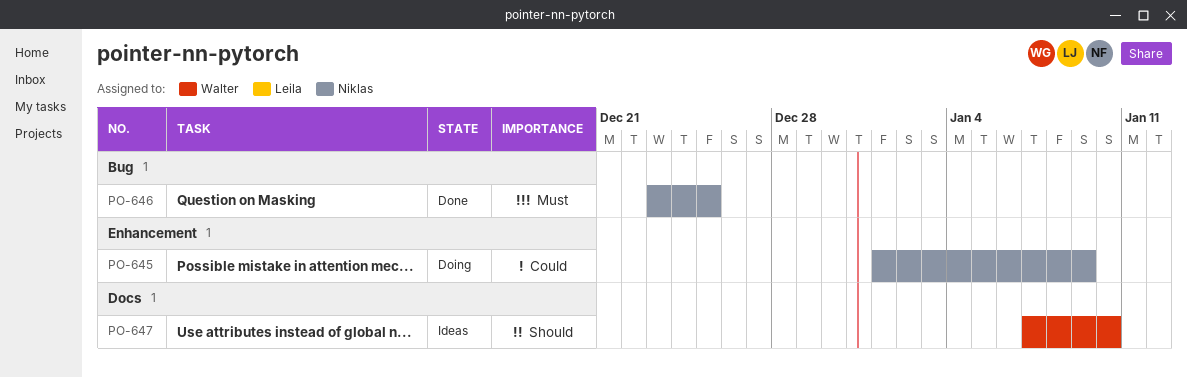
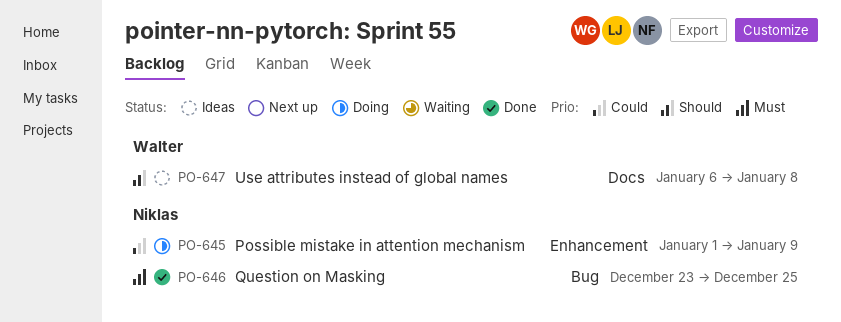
PO-647, start: Jan 7 -> Jan 6
PO-647, due: Jan 10 -> Jan 8

